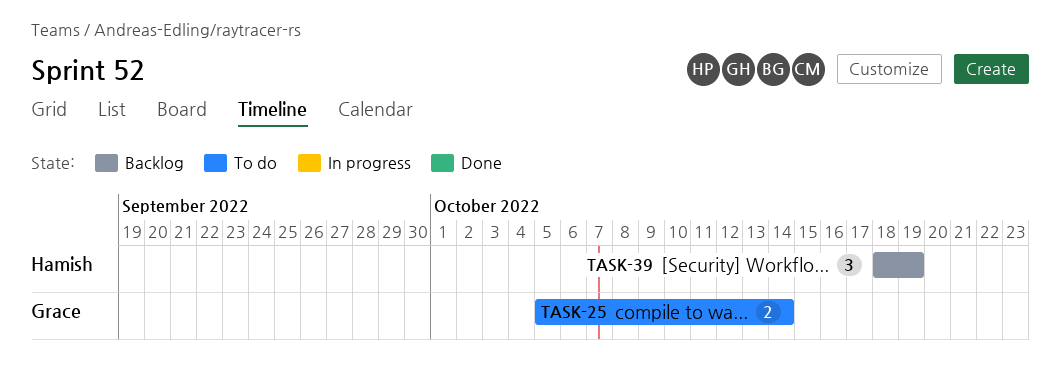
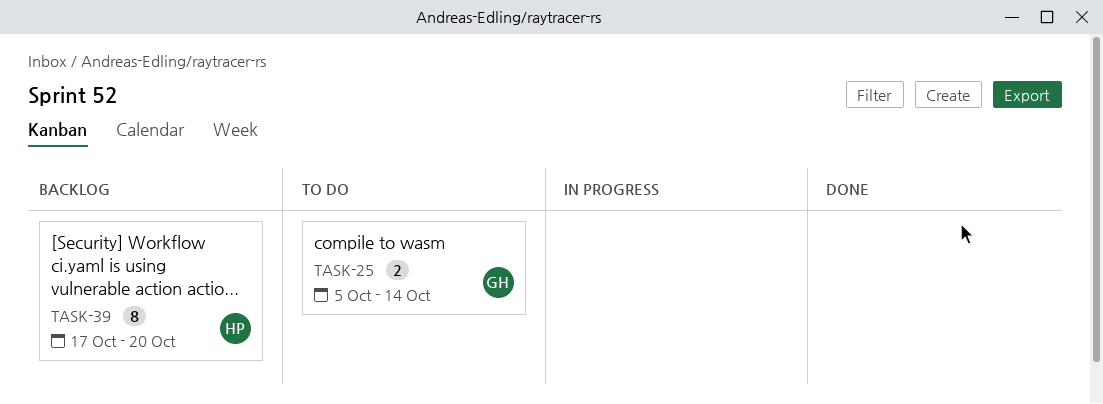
TASK-39, estimate: 3 -> 8
TASK-39, start: Oct 18 -> Oct 17
TASK-39, due: Oct 19 -> Oct 20

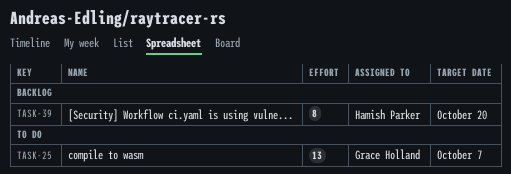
TASK-25, estimate: 2 -> 13
TASK-25, due: Oct 14 -> Oct 7

